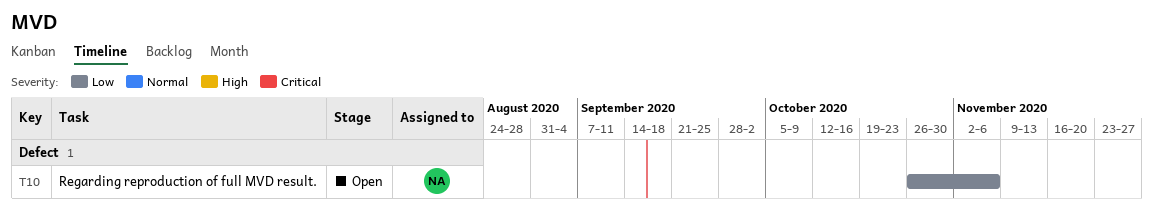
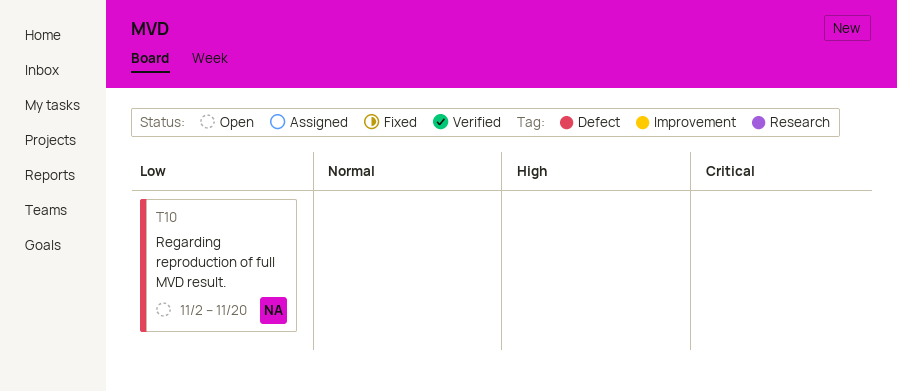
T10, start: Oct 26 -> Nov 2
T10, due: Nov 6 -> Nov 20

